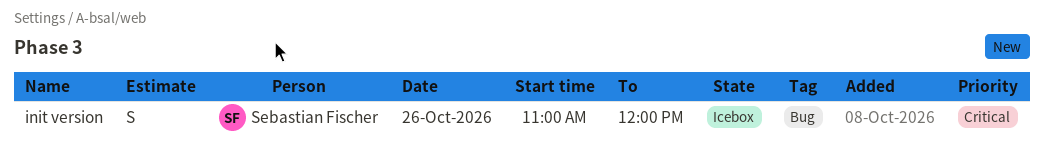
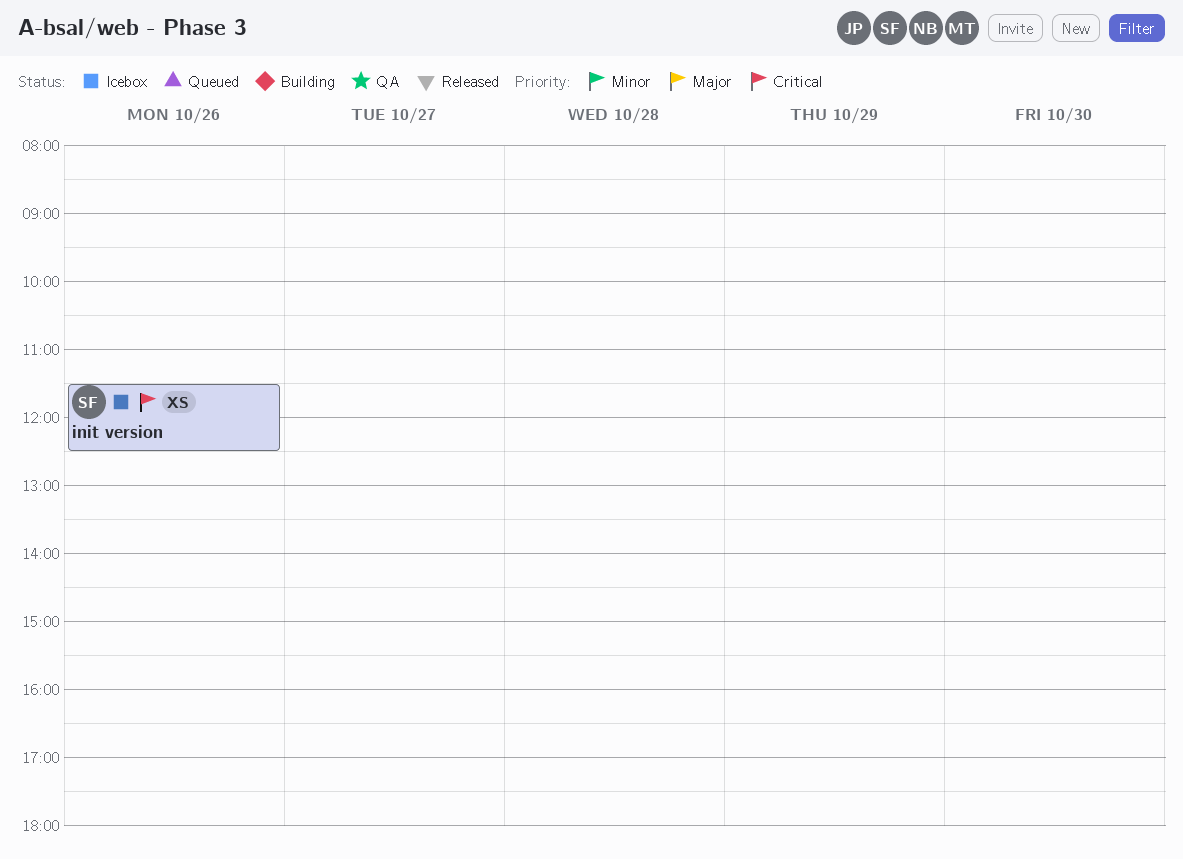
init version, estimate: S -> XS
init version, begins: 11:00 -> 11:30
init version, ends: 12:00 -> 12:30

